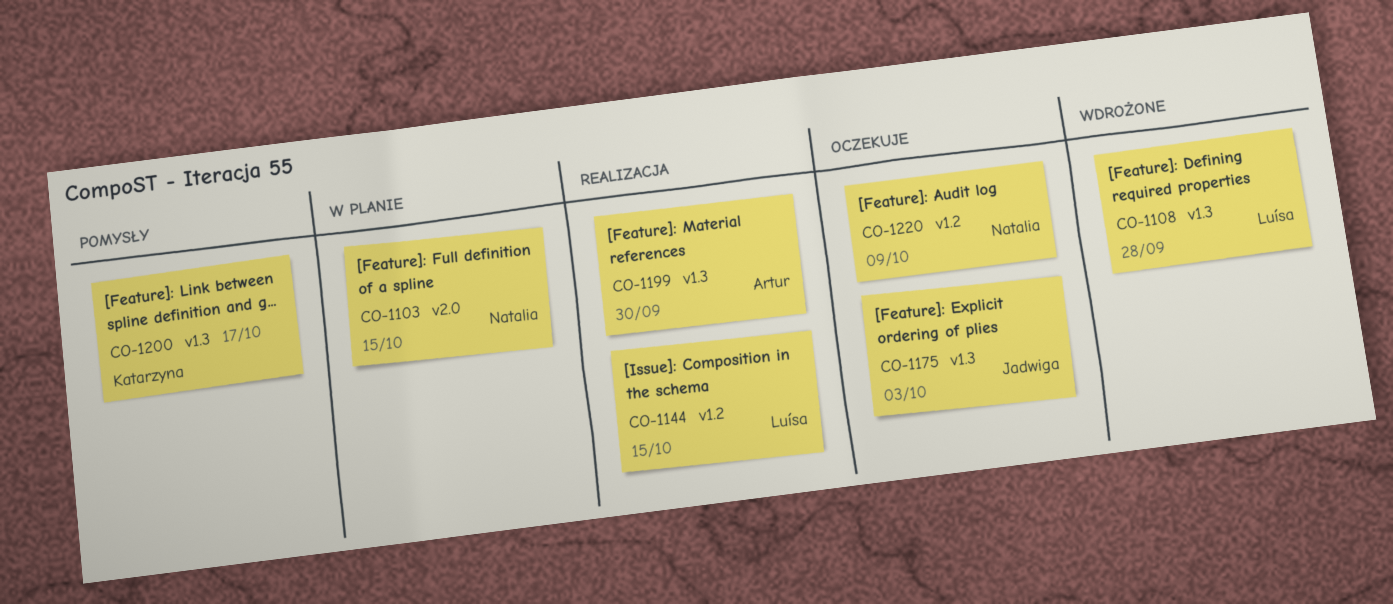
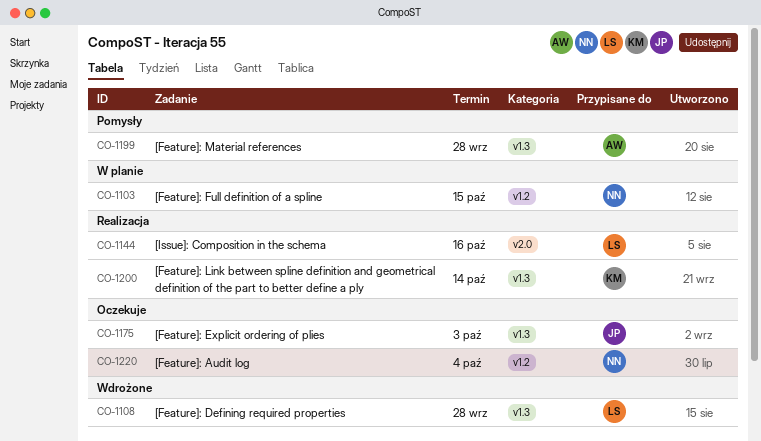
CO-1103, label: v2.0 -> v1.2
CO-1144, label: v1.2 -> v2.0
CO-1144, due: Oct 15 -> Oct 16
CO-1199, status: Realizacja -> Pomysły
CO-1199, due: Sep 30 -> Sep 28
CO-1200, status: Pomysły -> Realizacja
CO-1200, due: Oct 17 -> Oct 14
CO-1220, due: Oct 9 -> Oct 4

